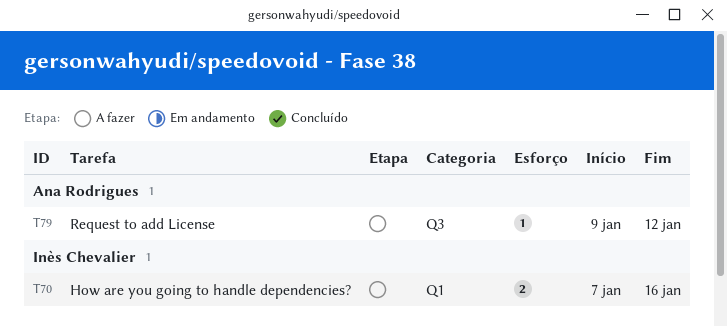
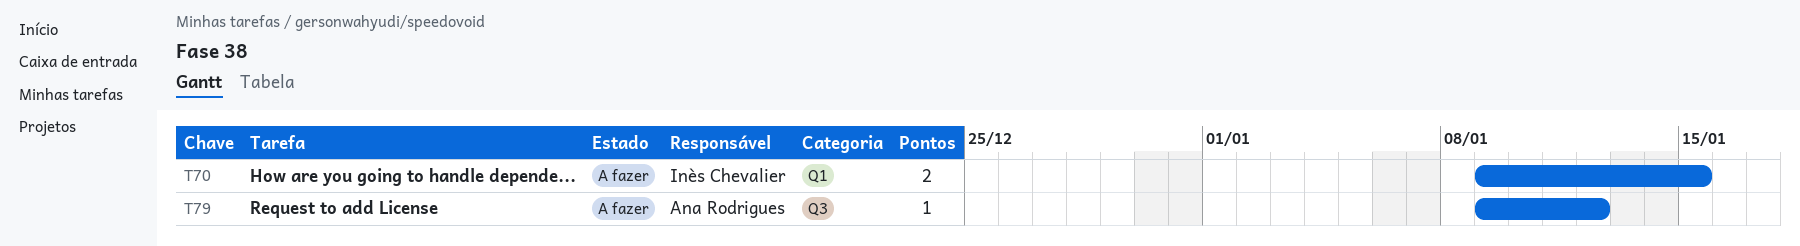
T70, start: Jan 7 -> Jan 9
T70, due: Jan 16 -> Jan 15

